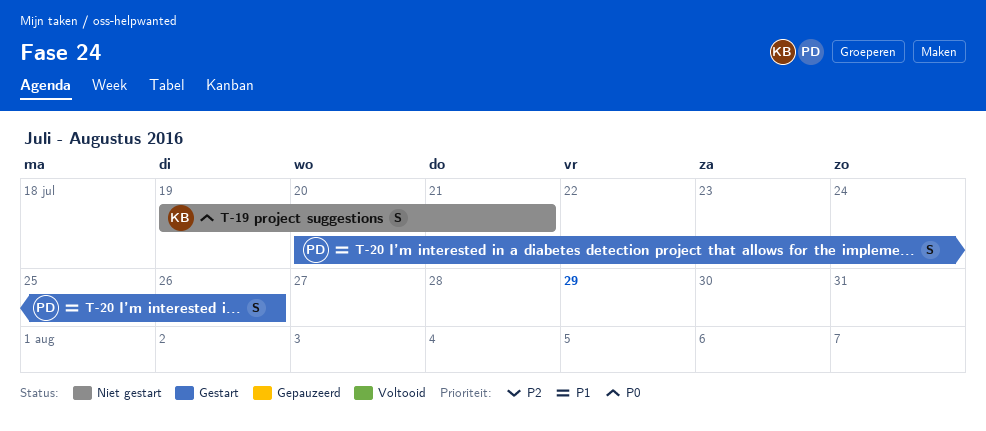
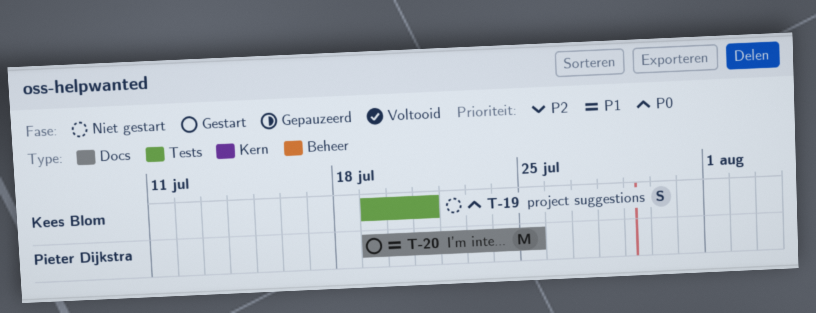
T-20, estimate: S -> M
T-20, start: Jul 20 -> Jul 19
T-20, due: Jul 26 -> Jul 25

